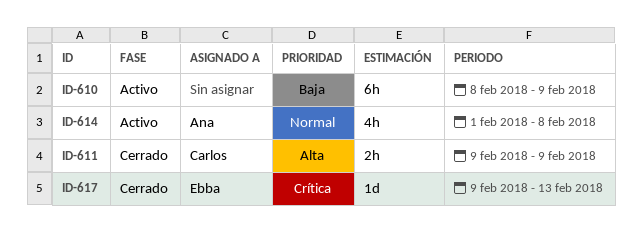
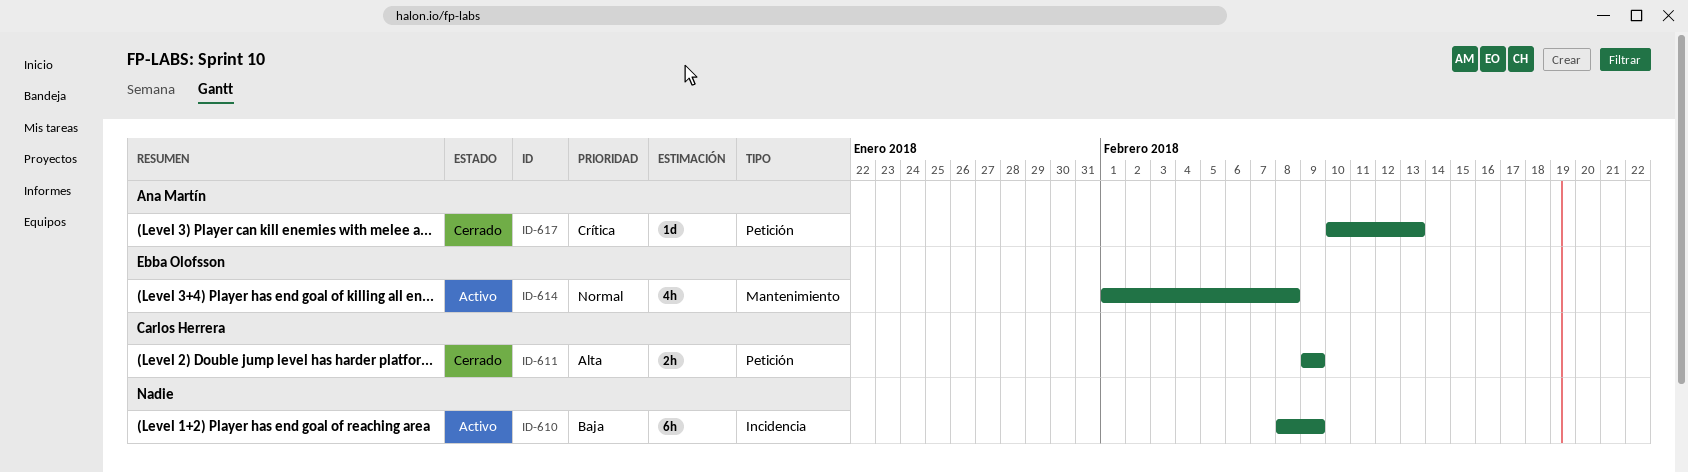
ID-614, owner: Ana Martín -> Ebba Olofsson
ID-617, owner: Ebba Olofsson -> Ana Martín
ID-617, start: Feb 9 -> Feb 10

